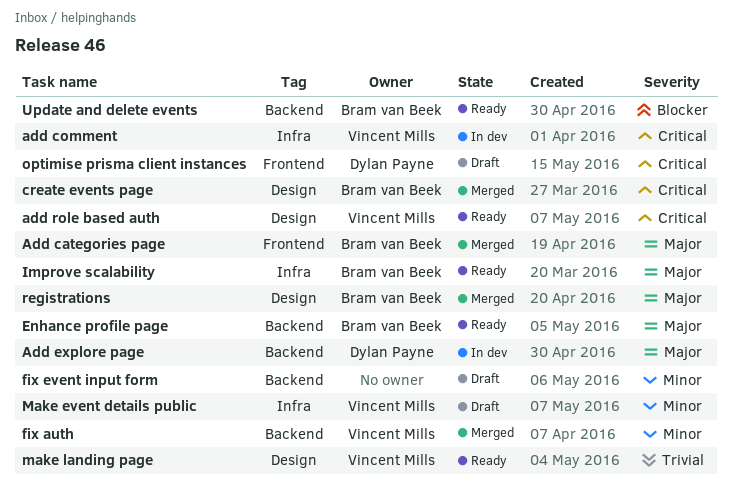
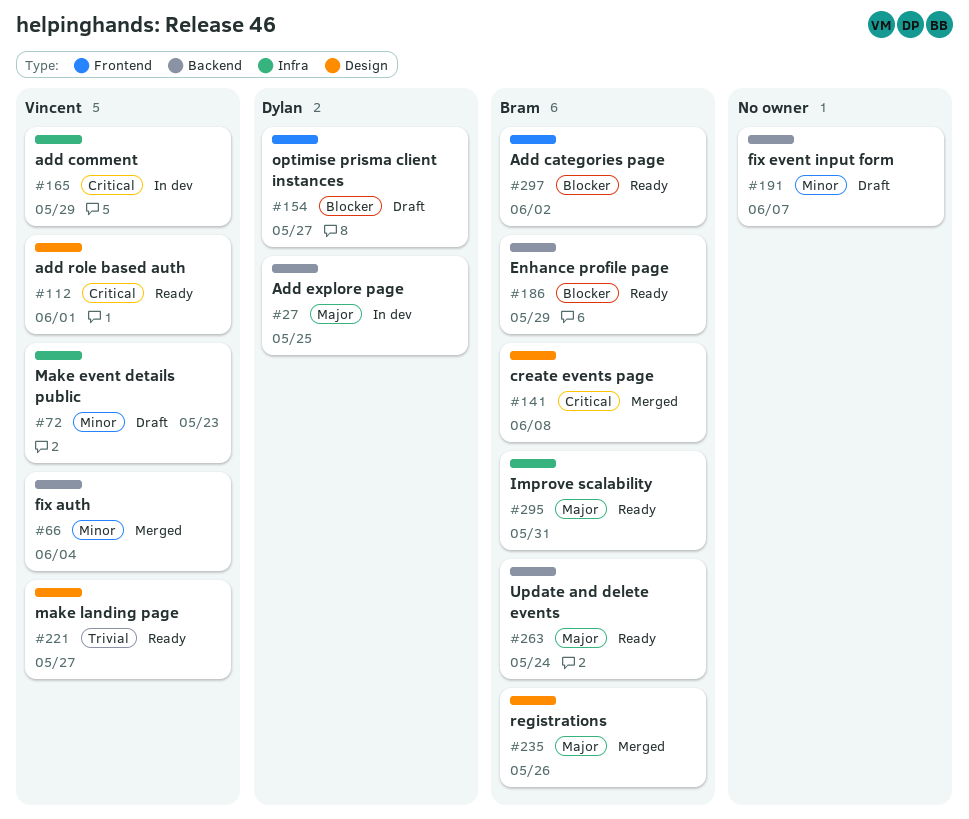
Add categories page, status: Merged -> Ready
Add categories page, priority: Major -> Blocker
Enhance profile page, priority: Major -> Blocker
optimise prisma client instances, priority: Critical -> Blocker
Update and delete events, priority: Blocker -> Major

